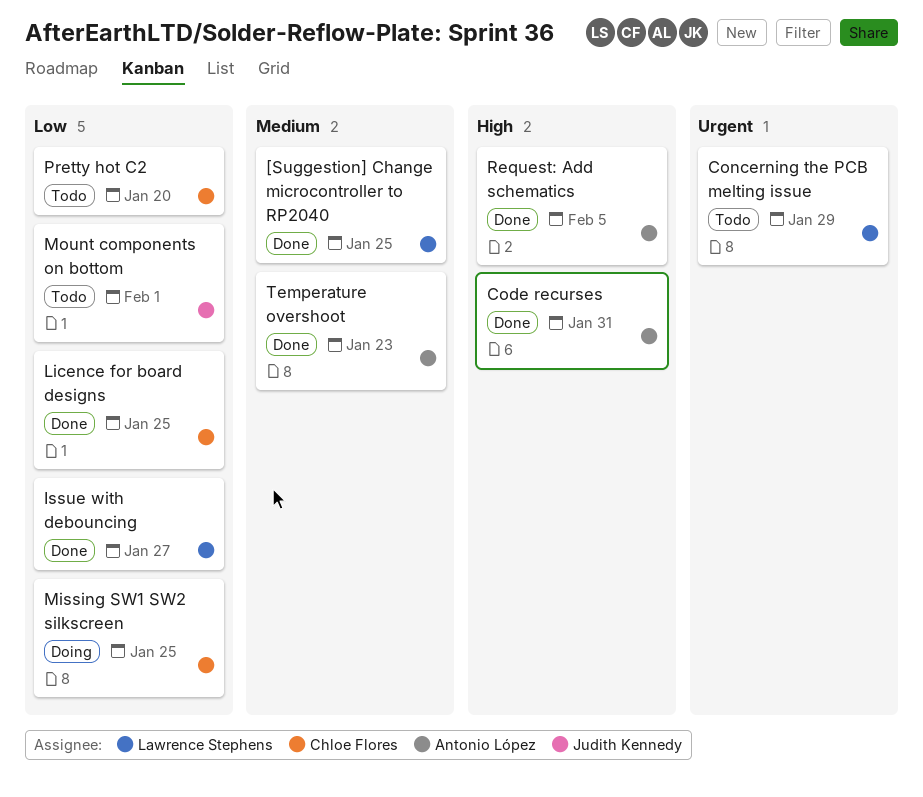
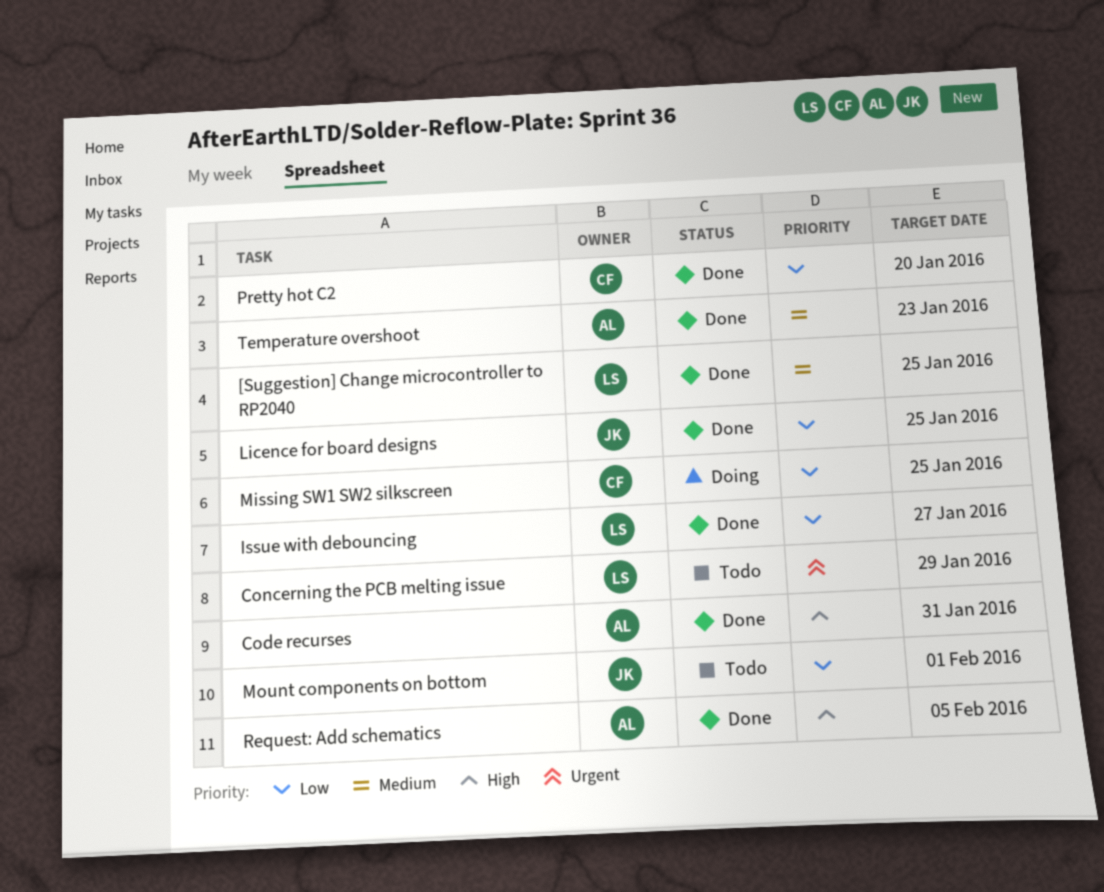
Licence for board designs, owner: Chloe Flores -> Judith Kennedy
Pretty hot C2, status: Todo -> Done

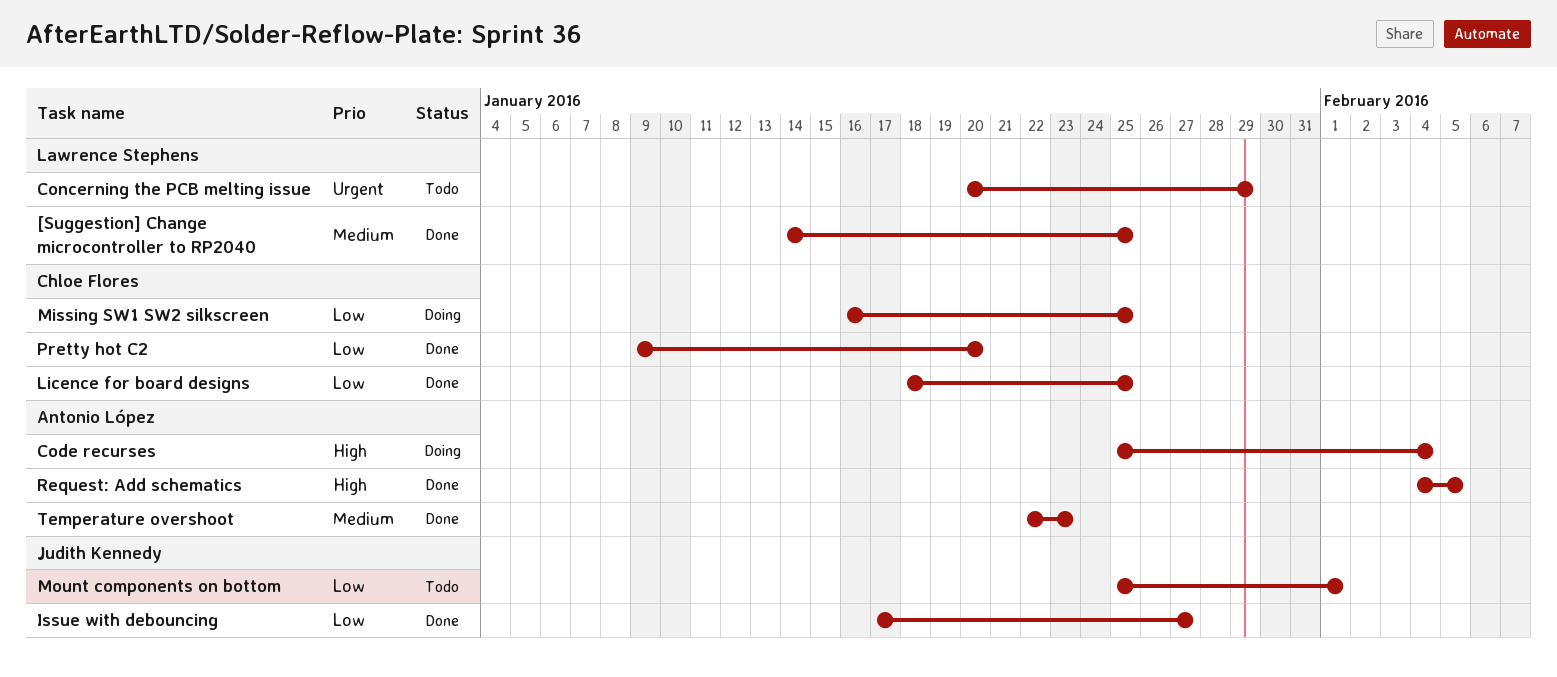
Code recurses, status: Done -> Doing
Code recurses, due: Jan 31 -> Feb 4
Issue with debouncing, owner: Lawrence Stephens -> Judith Kennedy
Licence for board designs, owner: Judith Kennedy -> Chloe Flores

